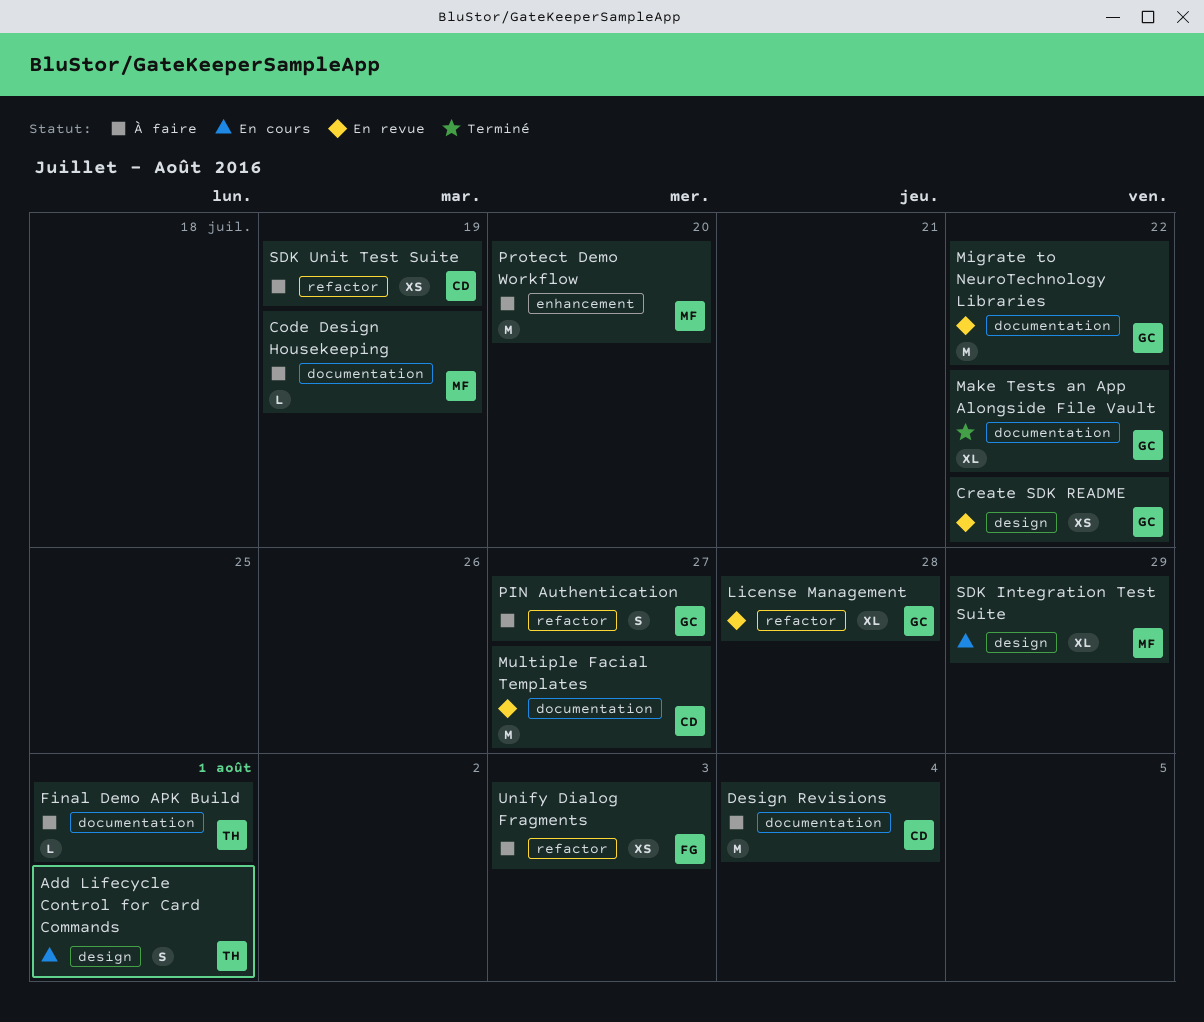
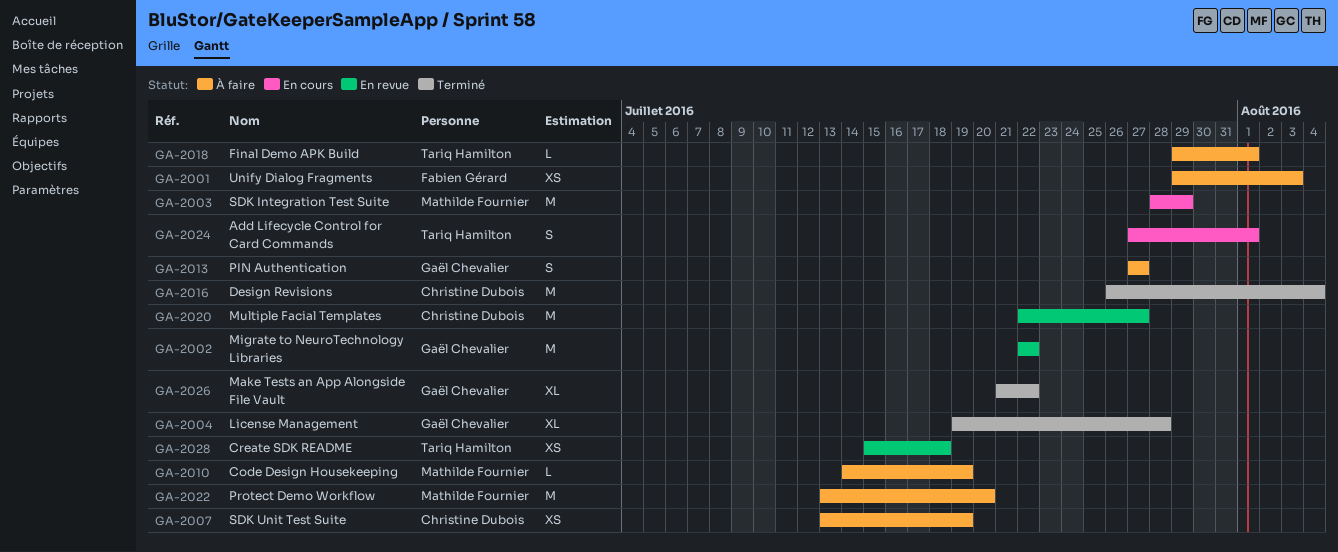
Create SDK README, owner: Gaël Chevalier -> Tariq Hamilton
Create SDK README, due: Jul 22 -> Jul 18
Design Revisions, status: À faire -> Terminé
License Management, status: En revue -> Terminé
SDK Integration Test Suite, estimate: XL -> M

